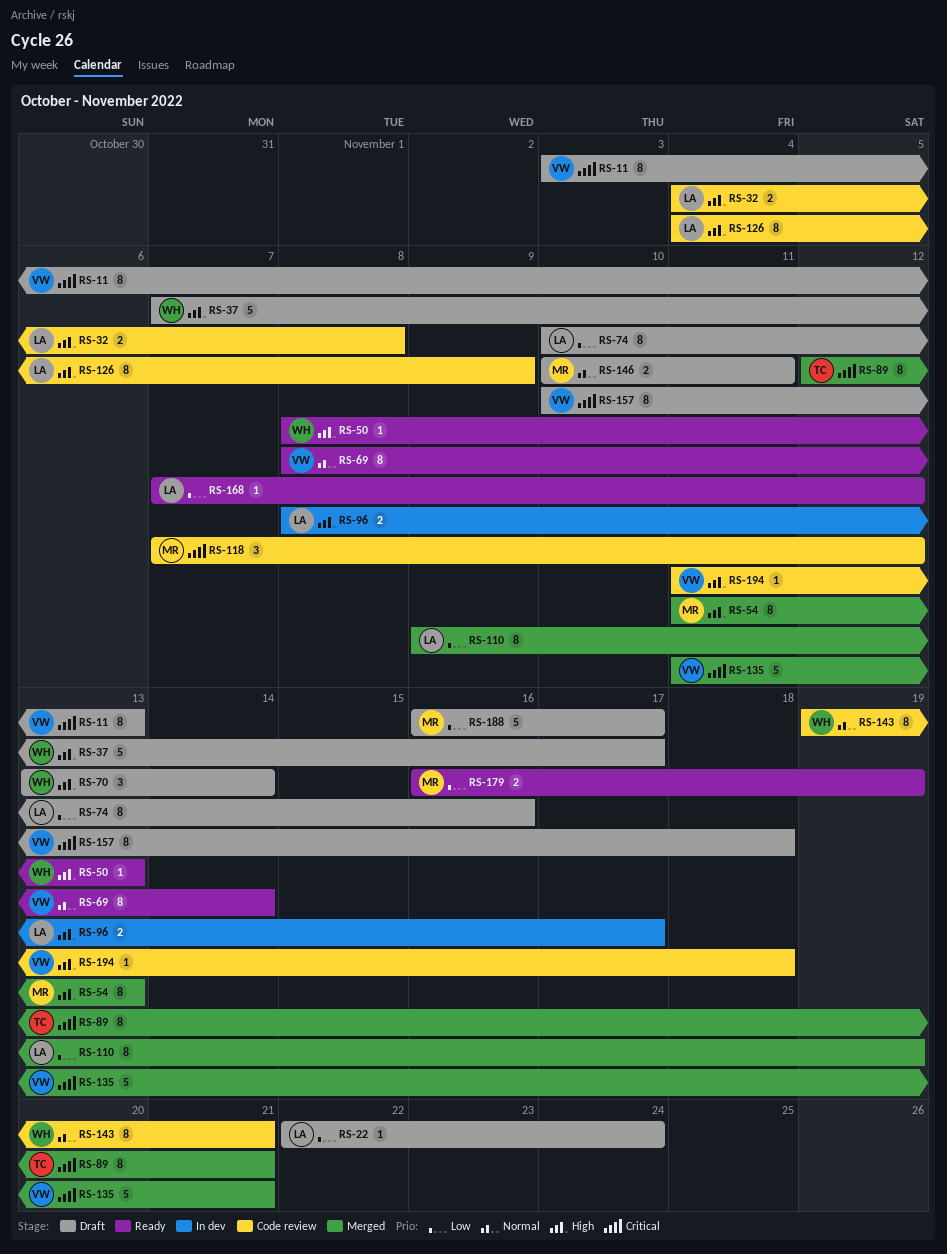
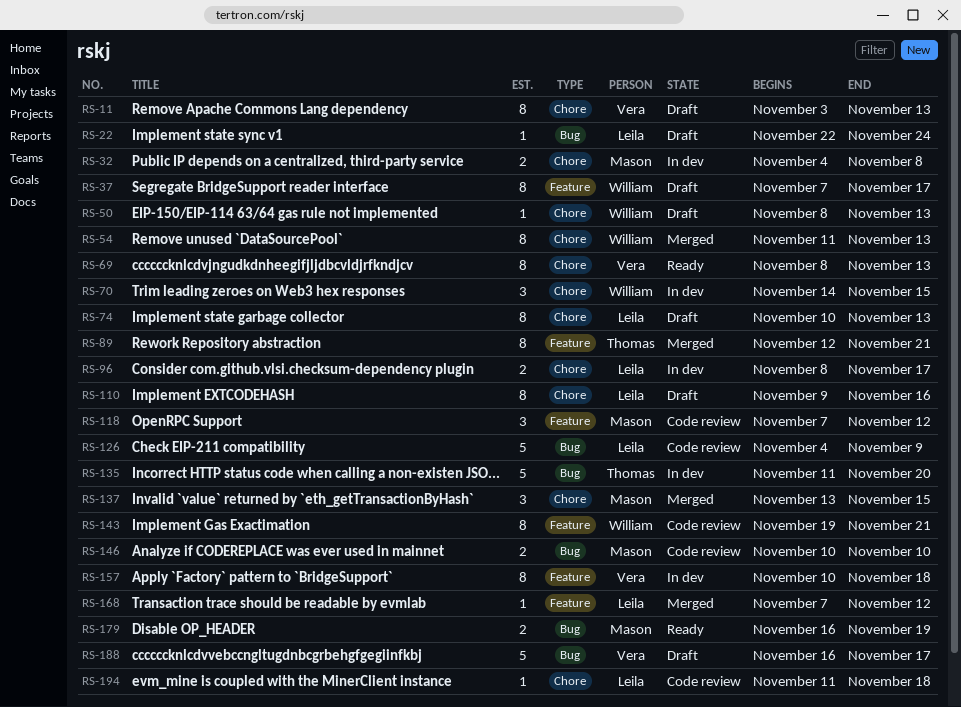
RS-32, status: Code review -> In dev
RS-32, owner: Leila -> Mason
RS-37, estimate: 5 -> 8
RS-50, status: Ready -> Draft
RS-54, owner: Mason -> William
RS-69, due: Nov 14 -> Nov 13
RS-70, status: Draft -> In dev
RS-70, start: Nov 13 -> Nov 14
RS-70, due: Nov 14 -> Nov 15
RS-74, due: Nov 16 -> Nov 13
RS-110, status: Merged -> Draft
RS-110, due: Nov 19 -> Nov 16
RS-126, estimate: 8 -> 5
RS-135, status: Merged -> In dev
RS-135, owner: Vera -> Thomas
RS-135, due: Nov 21 -> Nov 20
RS-137: none -> present
RS-146, status: Draft -> Code review
RS-146, due: Nov 11 -> Nov 10
RS-157, status: Draft -> In dev
RS-168, status: Ready -> Merged
RS-188, owner: Mason -> Vera
RS-194, owner: Vera -> Leila

